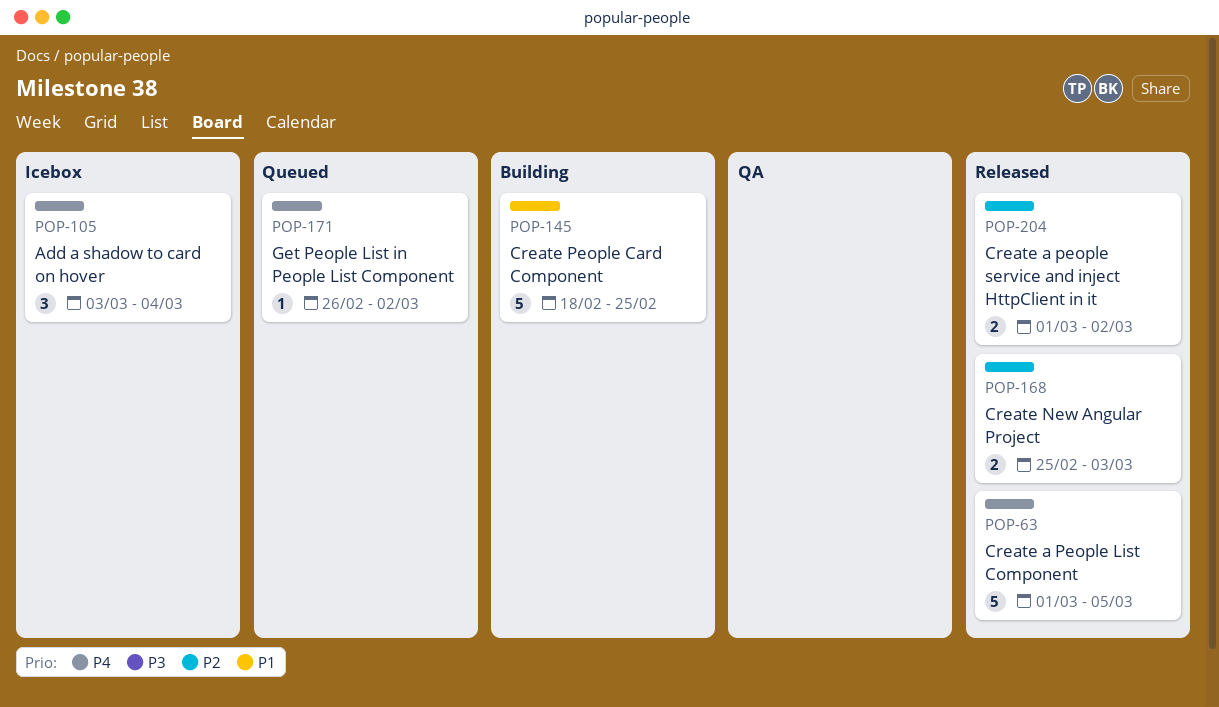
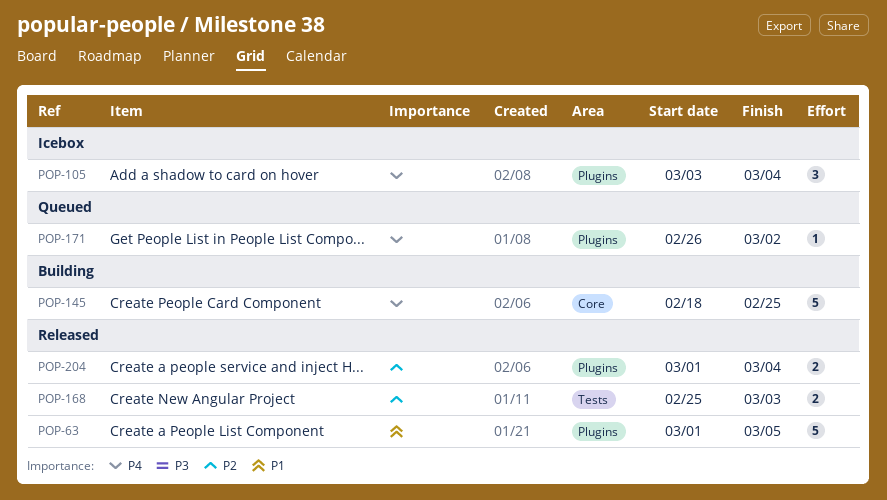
POP-63, priority: P4 -> P1
POP-145, priority: P1 -> P4
POP-204, due: Mar 2 -> Mar 4

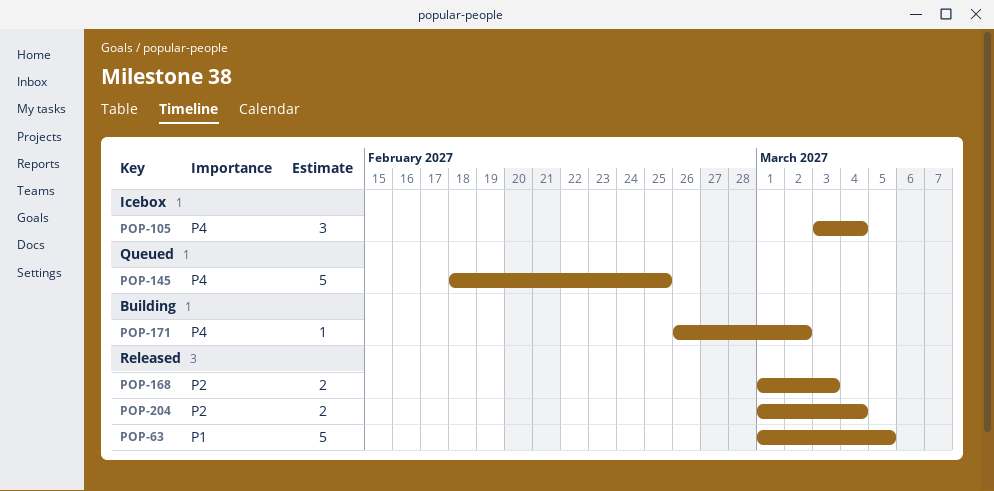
POP-145, status: Building -> Queued
POP-168, start: Feb 25 -> Mar 1
POP-171, status: Queued -> Building

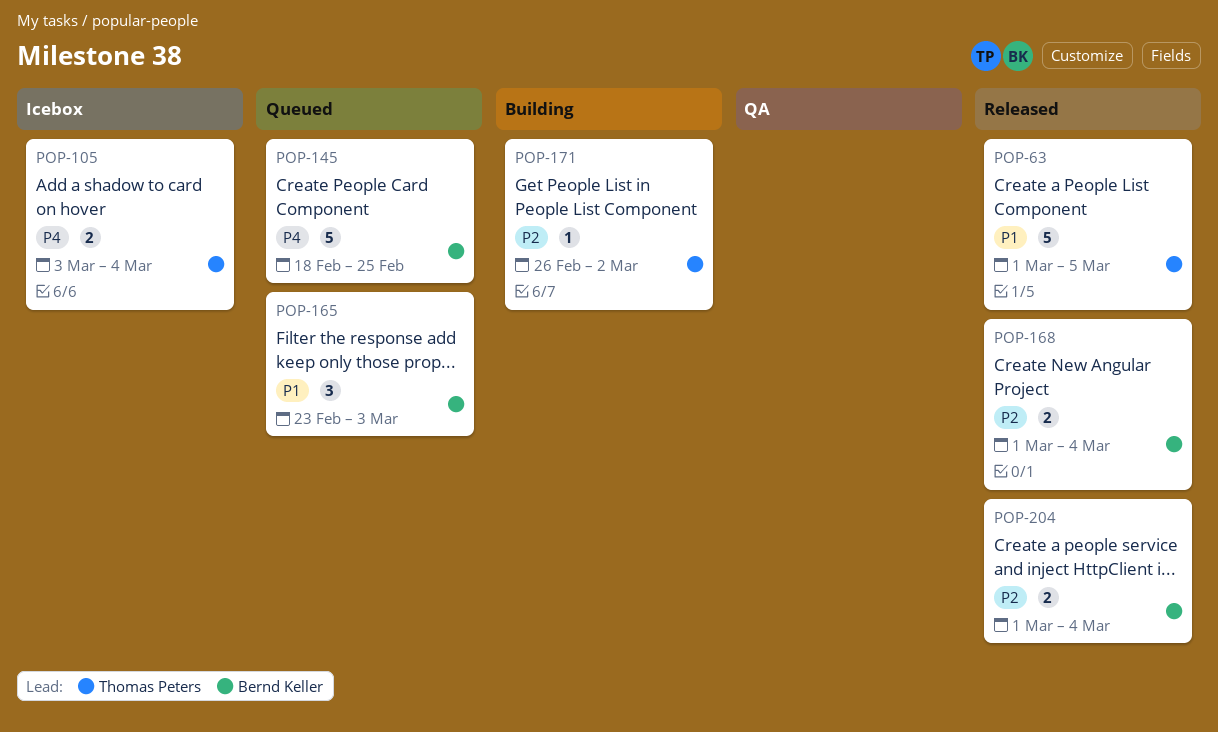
POP-105, estimate: 3 -> 2
POP-165: none -> present
POP-168, due: Mar 3 -> Mar 4
POP-171, priority: P4 -> P2

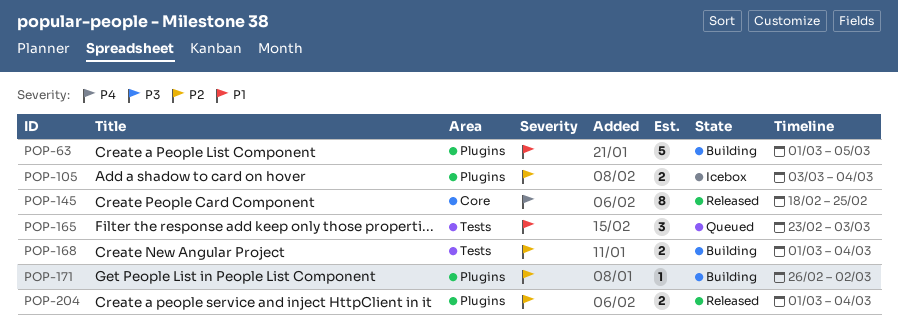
POP-63, status: Released -> Building
POP-105, priority: P4 -> P2
POP-145, status: Queued -> Released
POP-145, estimate: 5 -> 8
POP-168, status: Released -> Building

